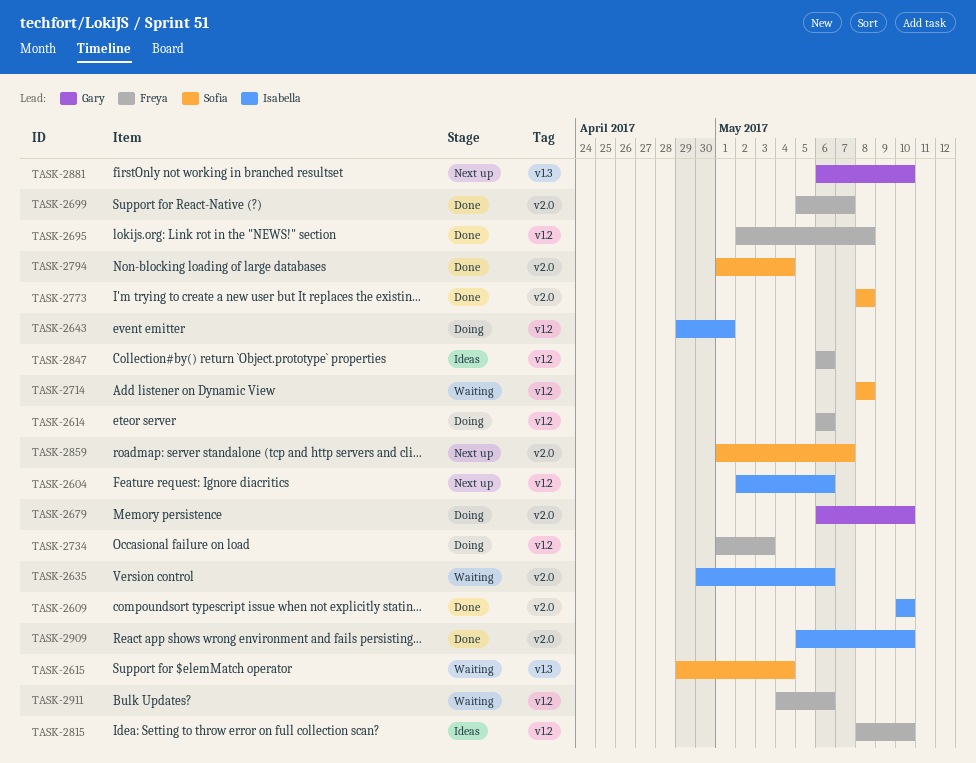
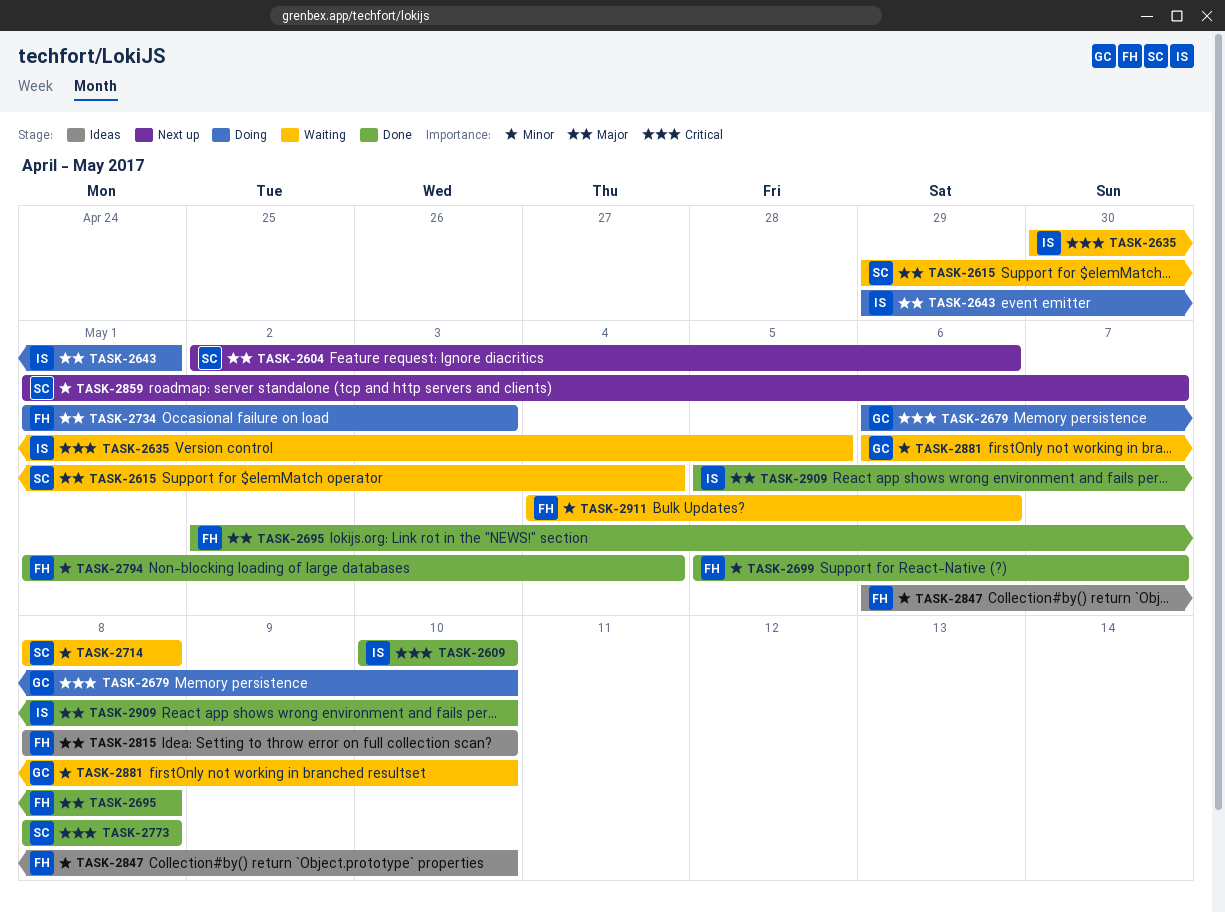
TASK-2604, owner: Isabella -> Sofia
TASK-2614: present -> none
TASK-2635, due: May 6 -> May 5
TASK-2794, owner: Sofia -> Freya
TASK-2847, due: May 6 -> May 10
TASK-2881, status: Next up -> Waiting

